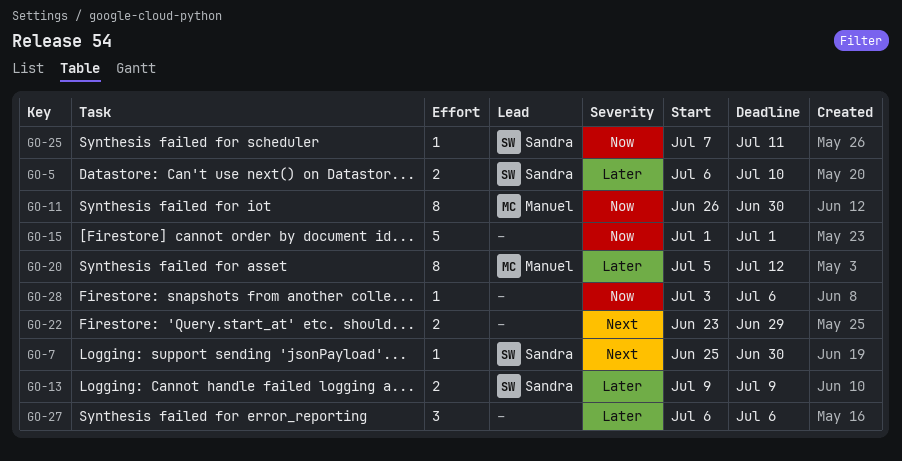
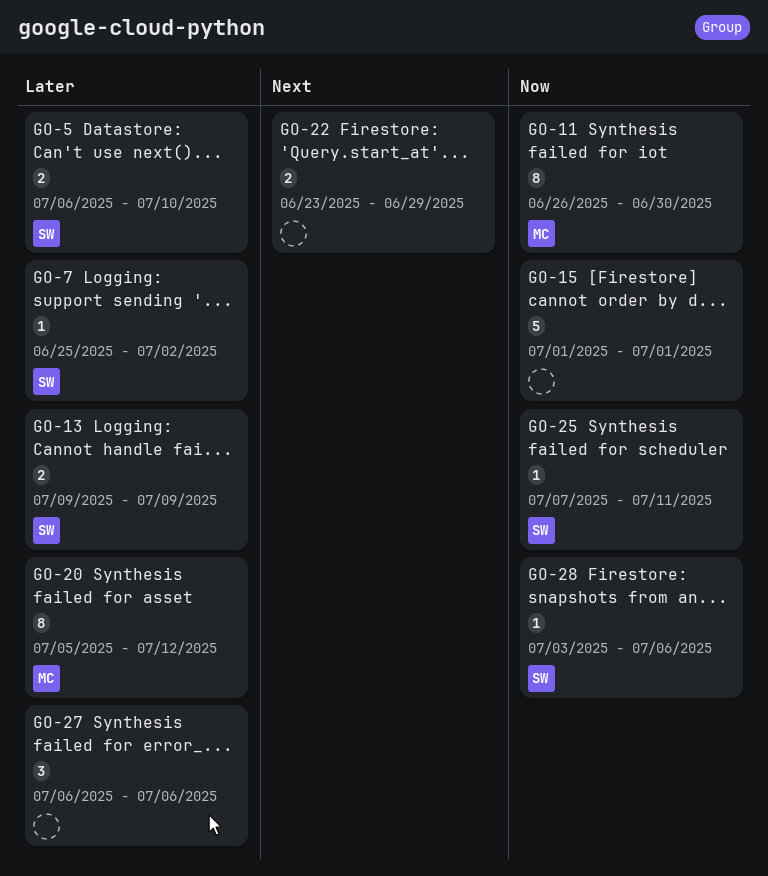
GO-7, priority: Next -> Later
GO-7, due: Jun 30 -> Jul 2
GO-28, owner: none -> Sandra

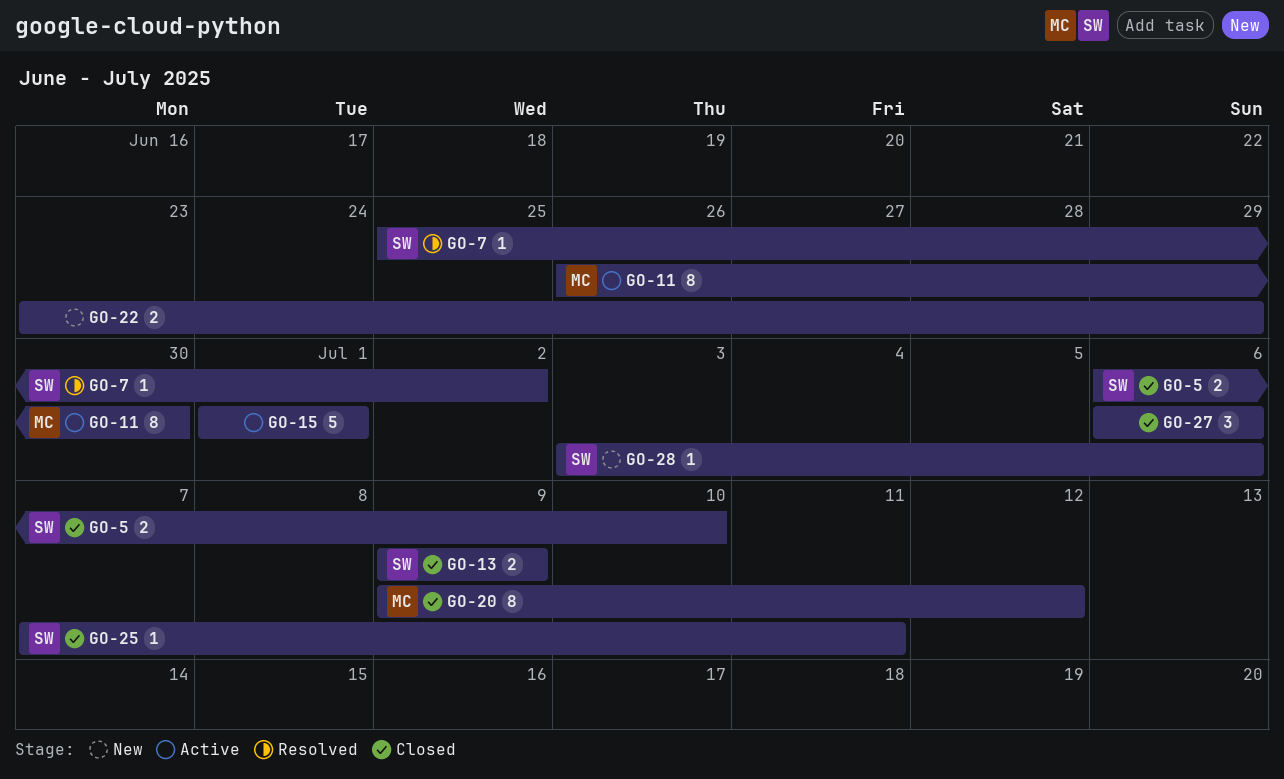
GO-20, start: Jul 5 -> Jul 9

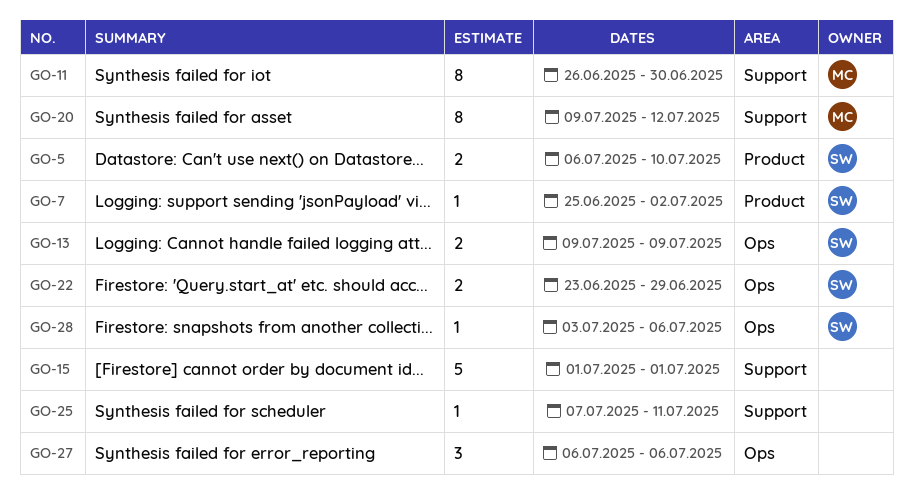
GO-22, owner: none -> SW
GO-25, owner: SW -> none

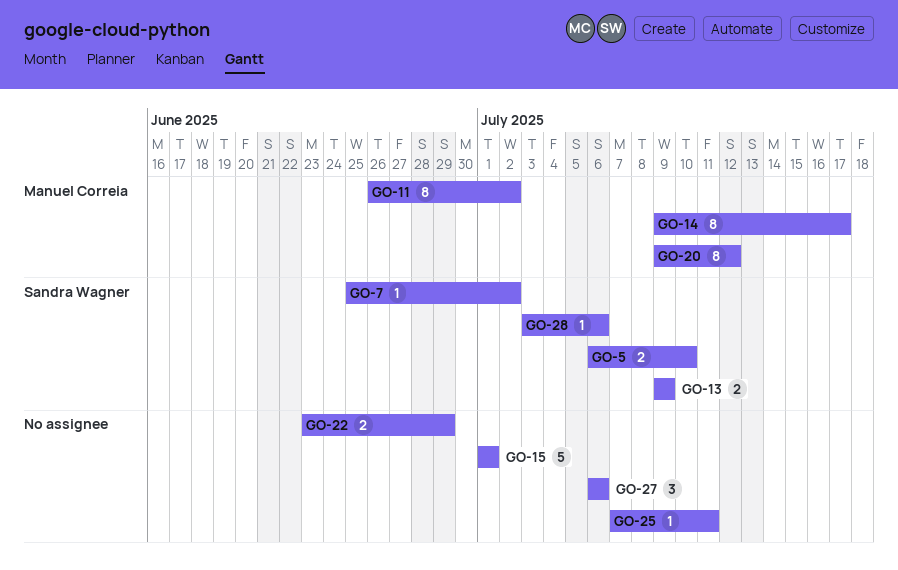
GO-11, due: Jun 30 -> Jul 2
GO-14: none -> present
GO-22, owner: Sandra Wagner -> none

